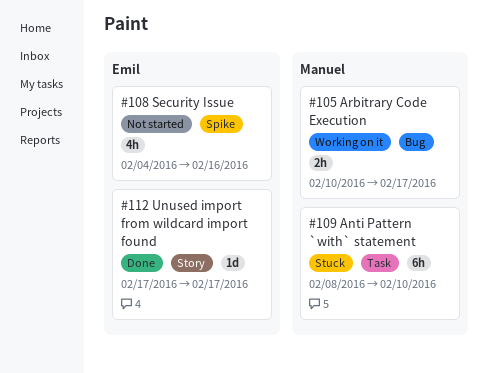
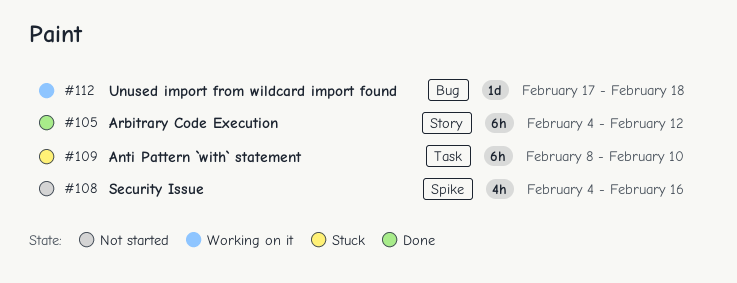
#105, status: Working on it -> Done
#105, label: Bug -> Story
#105, estimate: 2h -> 6h
#105, start: Feb 10 -> Feb 4
#105, due: Feb 17 -> Feb 12
#112, status: Done -> Working on it
#112, label: Story -> Bug
#112, due: Feb 17 -> Feb 18

